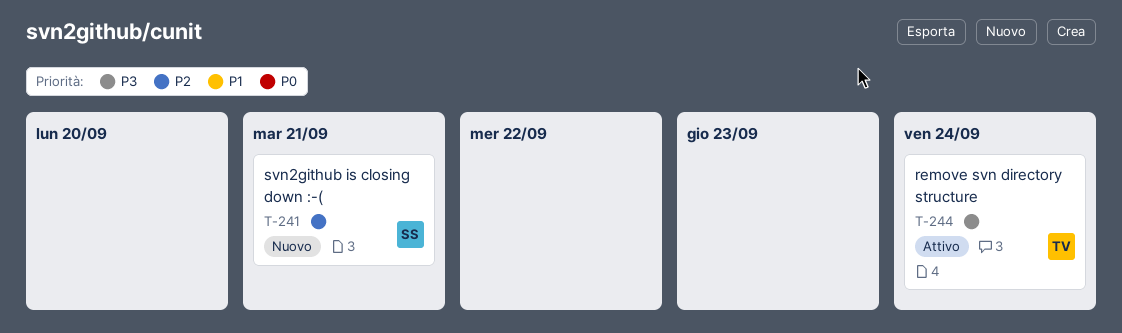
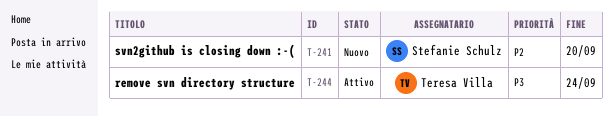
T-241, due: Sep 21 -> Sep 20

